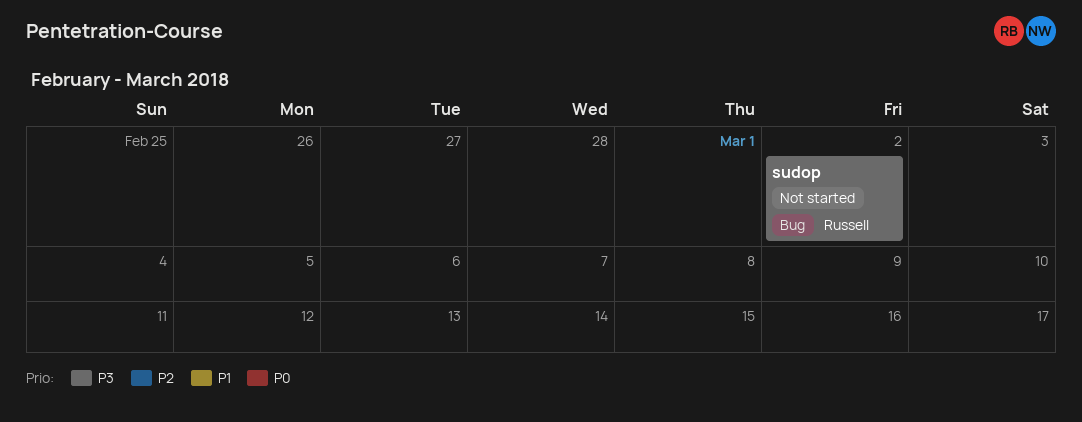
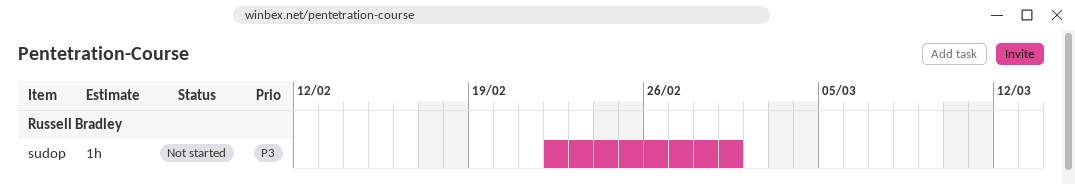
sudop, due: Mar 2 -> Mar 1

